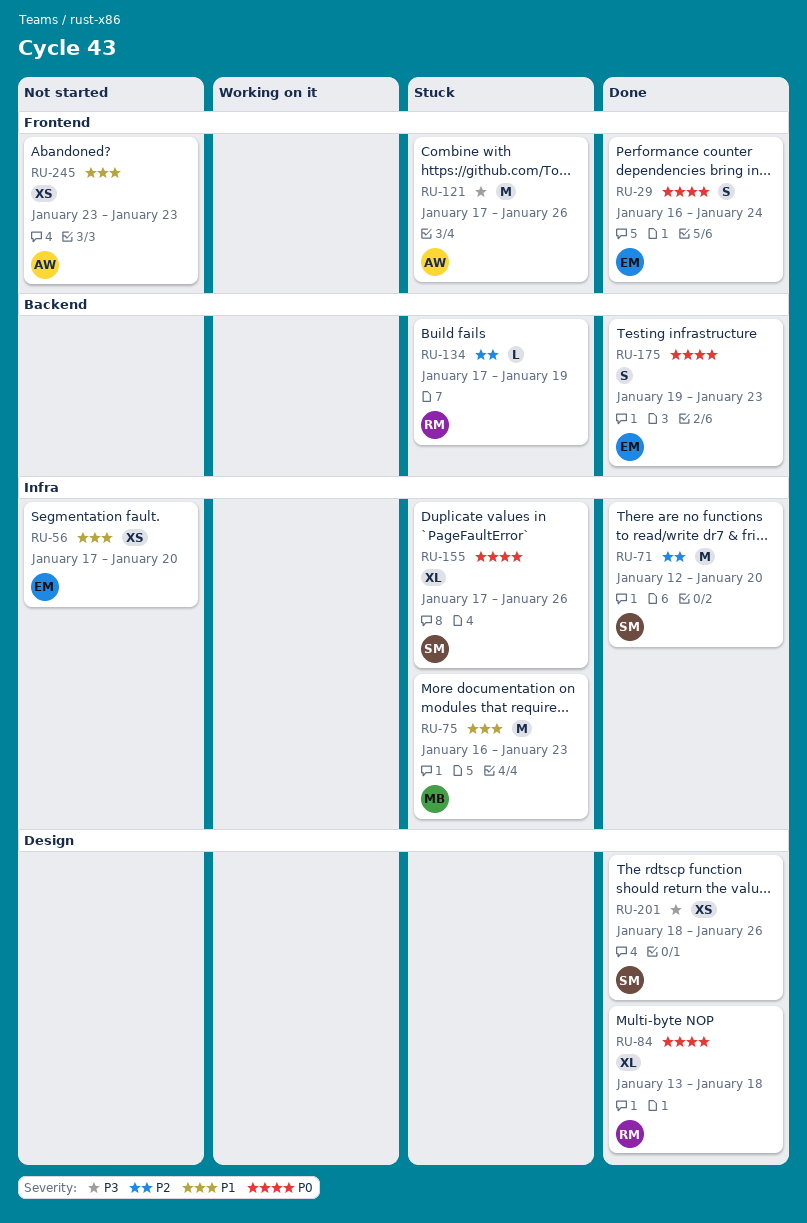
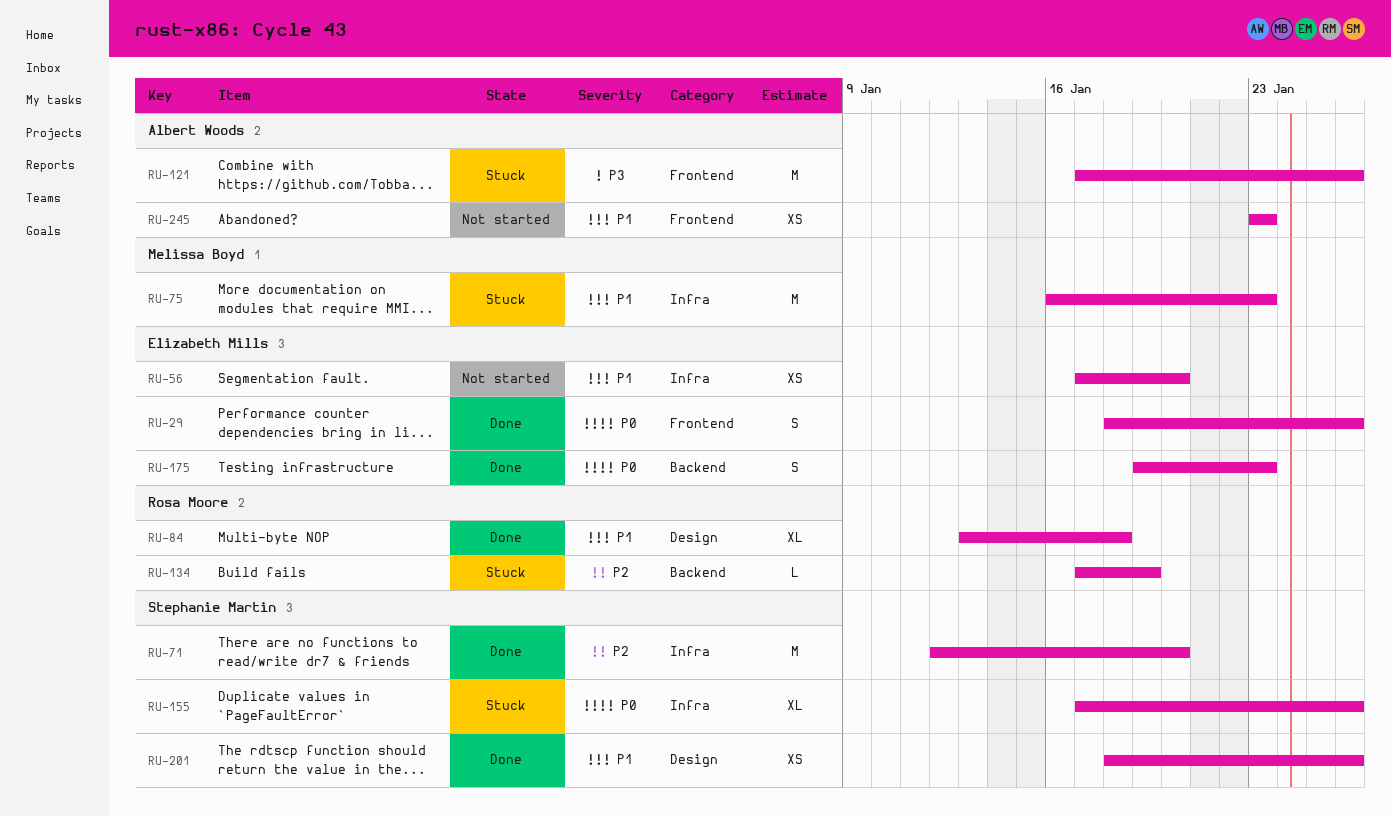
RU-29, start: Jan 16 -> Jan 18
RU-29, due: Jan 24 -> Jan 26
RU-84, priority: P0 -> P1
RU-201, priority: P3 -> P1

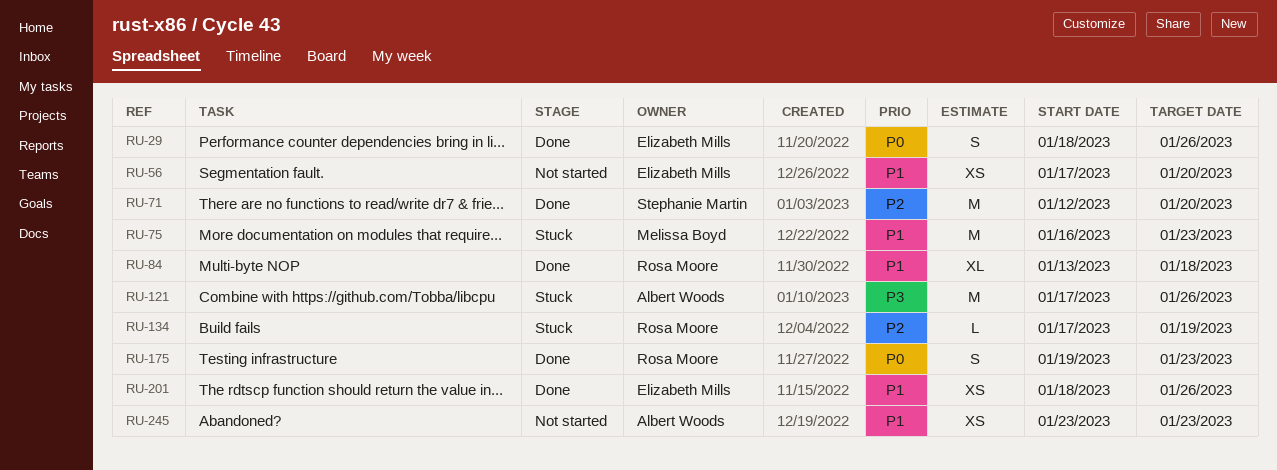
RU-155: present -> none
RU-175, owner: Elizabeth Mills -> Rosa Moore
RU-201, owner: Stephanie Martin -> Elizabeth Mills

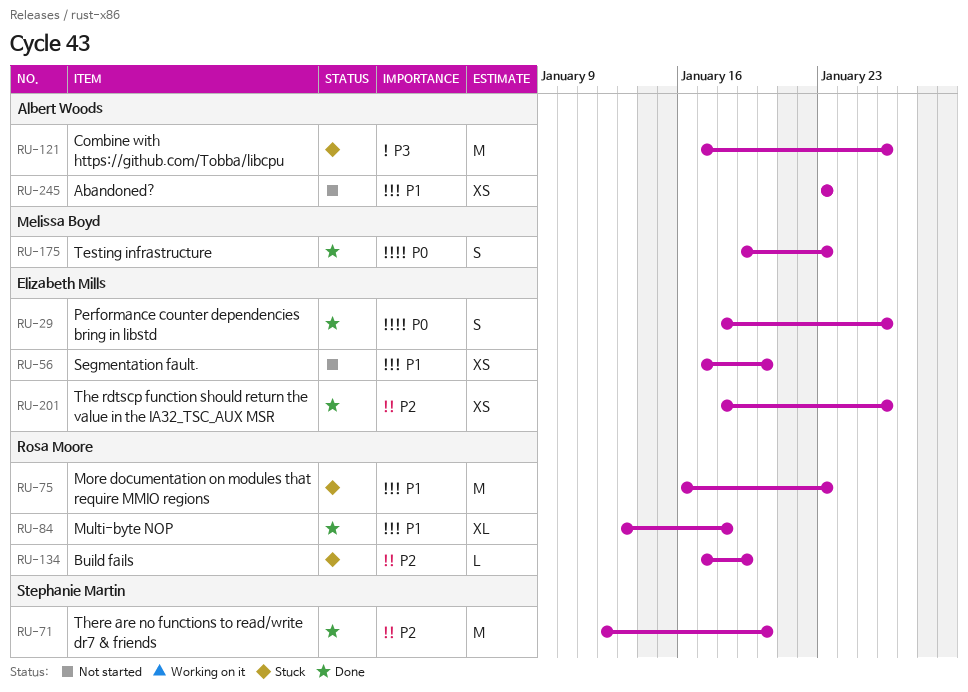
RU-75, owner: Melissa Boyd -> Rosa Moore
RU-175, owner: Rosa Moore -> Melissa Boyd
RU-201, priority: P1 -> P2

